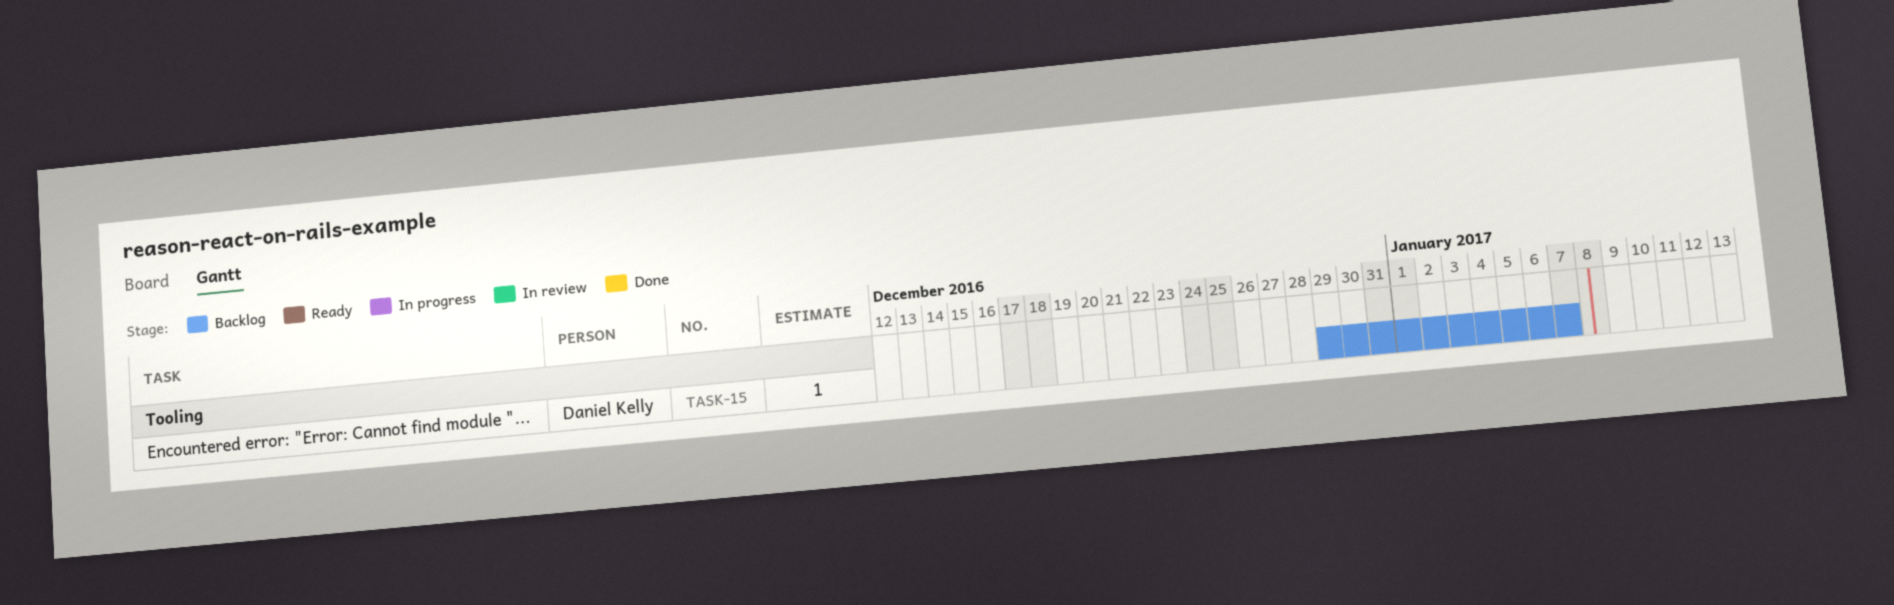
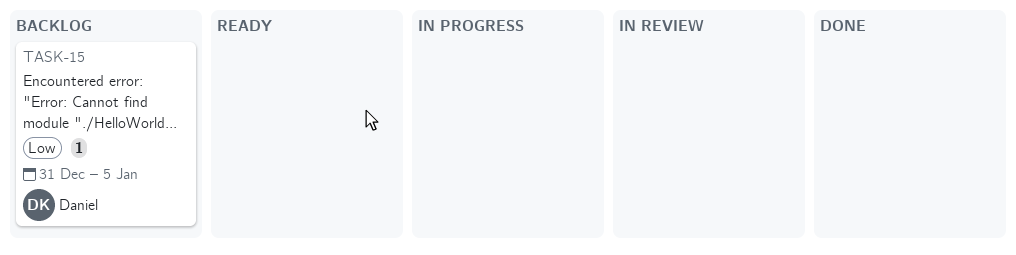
TASK-15, start: Dec 29 -> Dec 31
TASK-15, due: Jan 7 -> Jan 5

